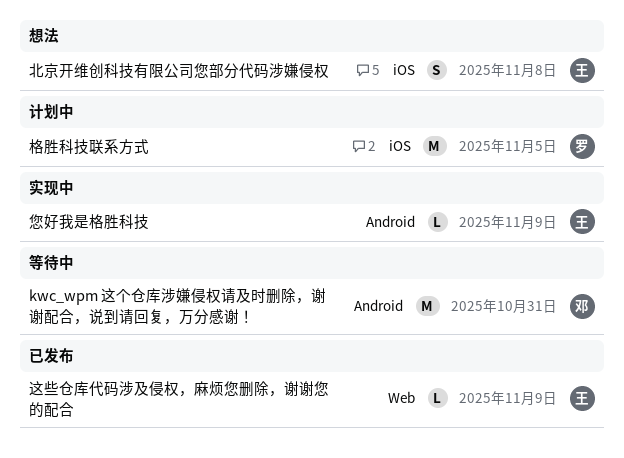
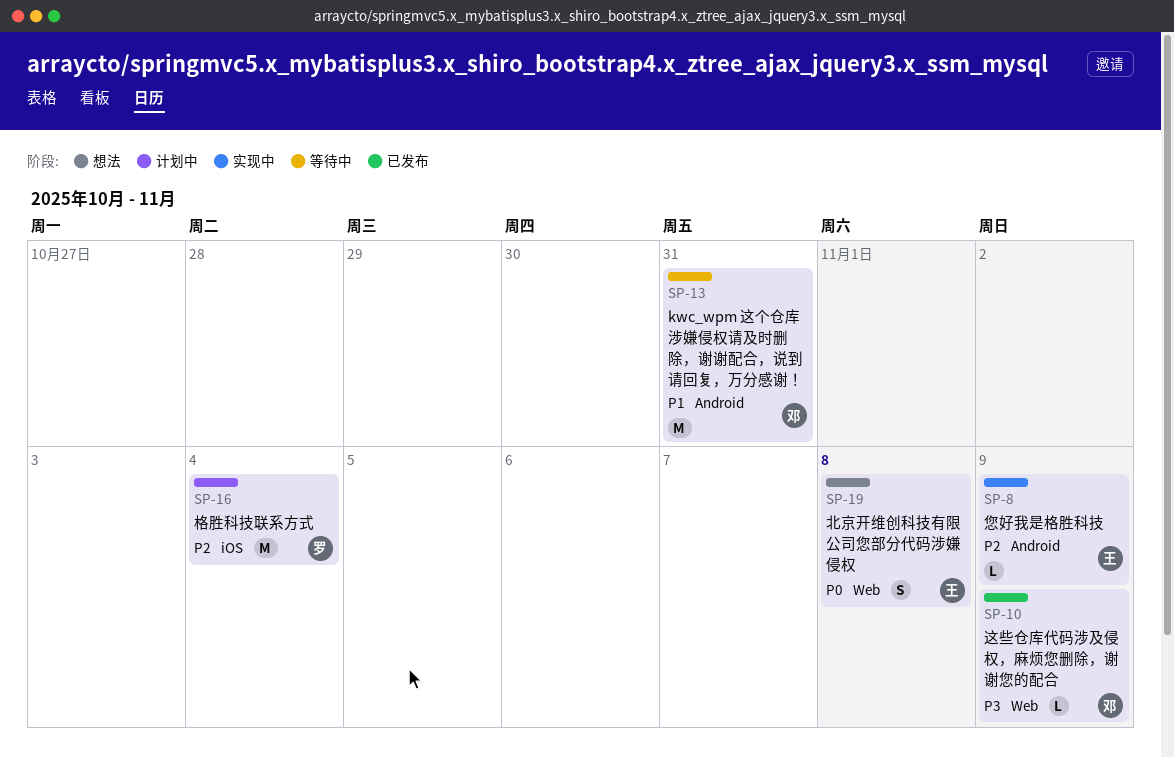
北京开维创科技有限公司您部分代码涉嫌侵权, label: iOS -> Web
格胜科技联系方式, due: Nov 5 -> Nov 4
这些仓库代码涉及侵权，麻烦您删除，谢谢您的配合, owner: 王 -> 邓

